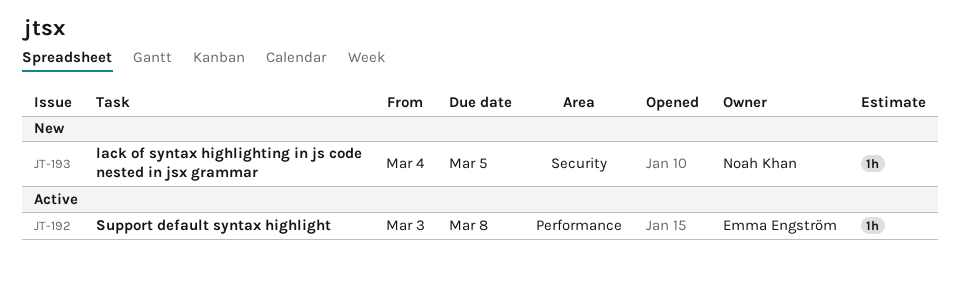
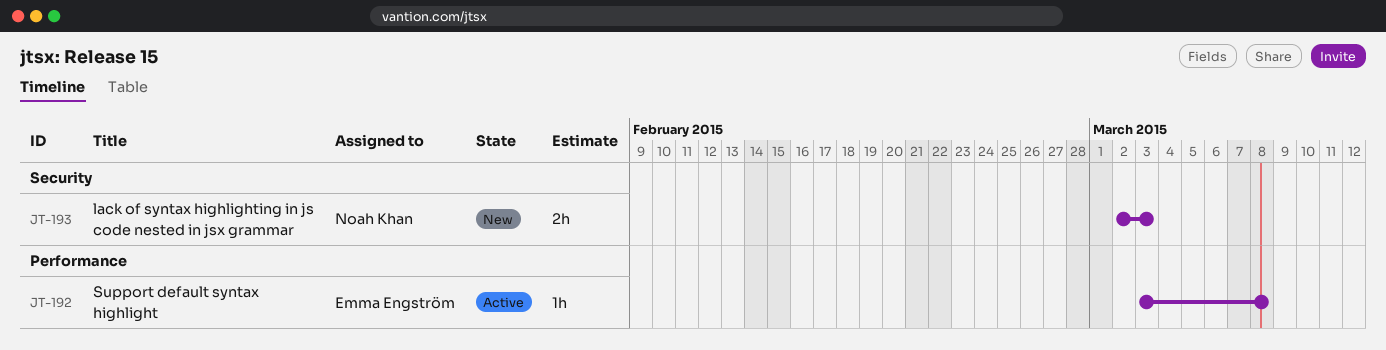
JT-193, estimate: 1h -> 2h
JT-193, start: Mar 4 -> Mar 2
JT-193, due: Mar 5 -> Mar 3

